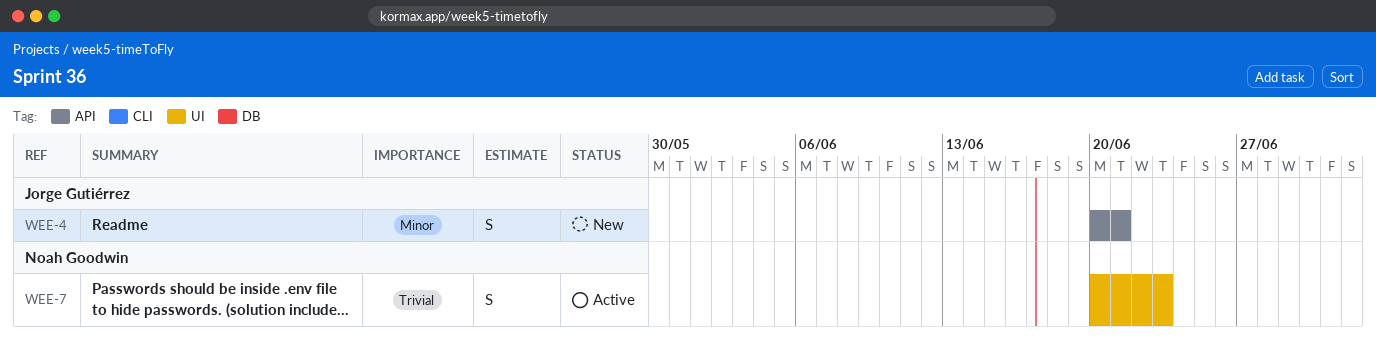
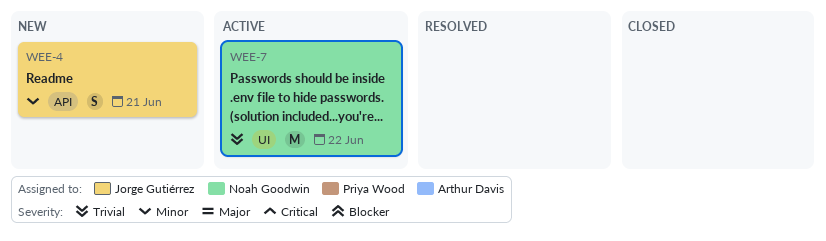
WEE-7, estimate: S -> M
WEE-7, due: Jun 23 -> Jun 22

